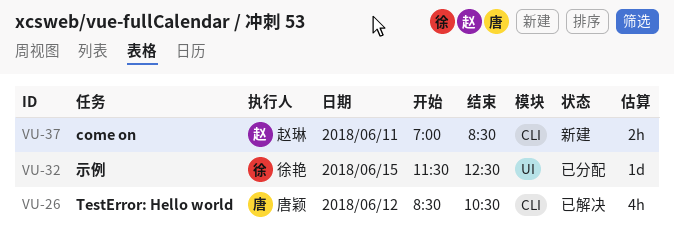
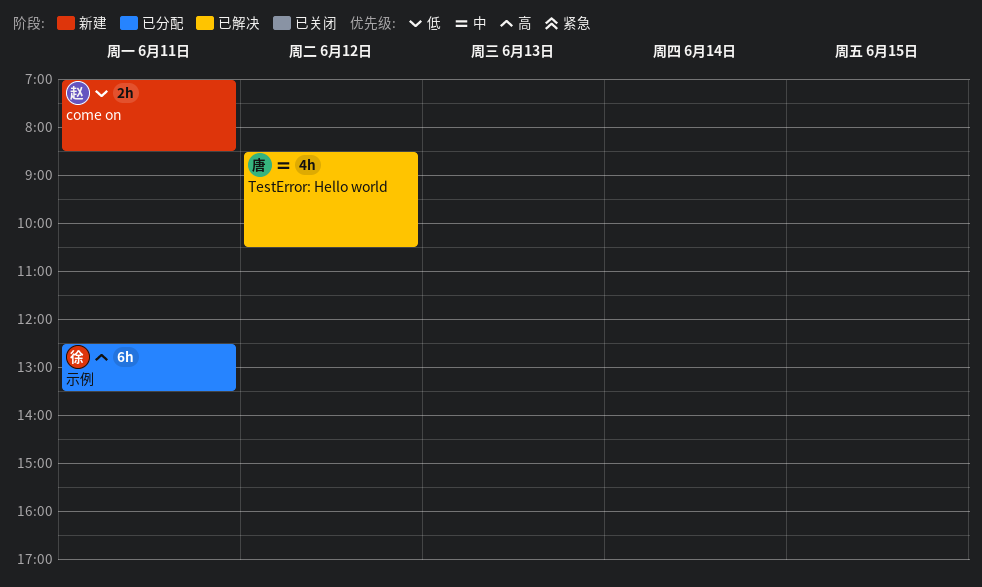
示例, estimate: 1d -> 6h
示例, day: Jun 15 -> Jun 11
示例, begins: 11:30 -> 12:30
示例, ends: 12:30 -> 13:30

